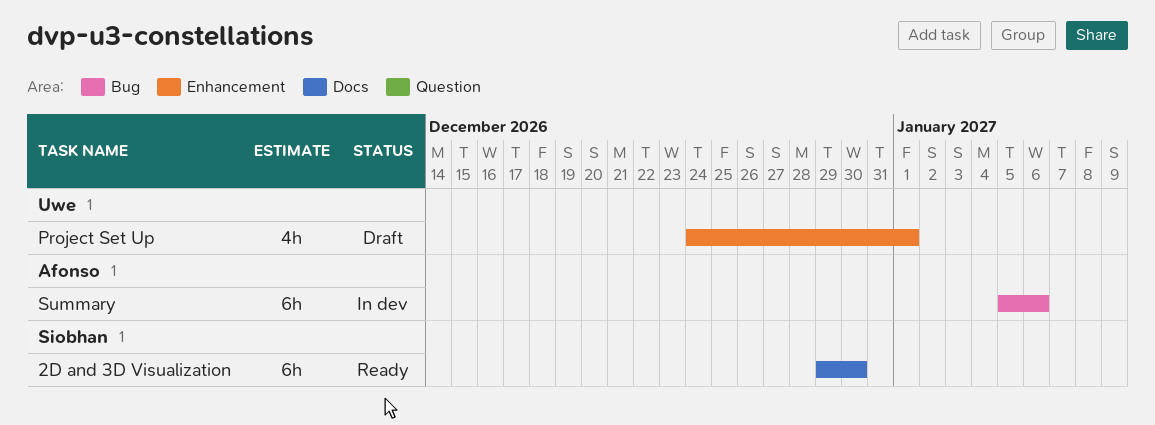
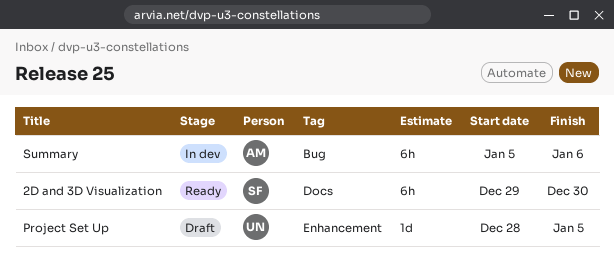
Project Set Up, estimate: 4h -> 1d
Project Set Up, start: Dec 24 -> Dec 28
Project Set Up, due: Jan 1 -> Jan 5

